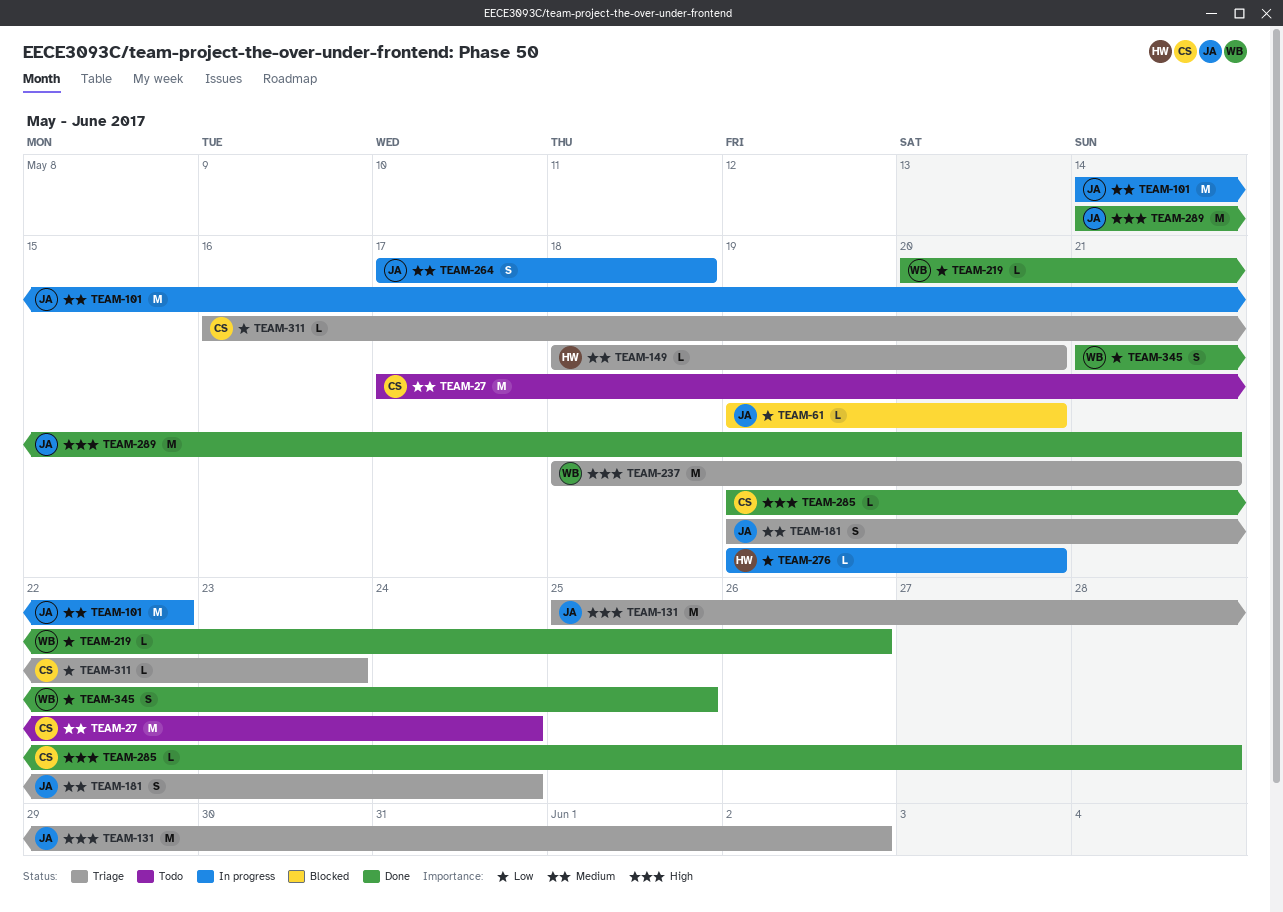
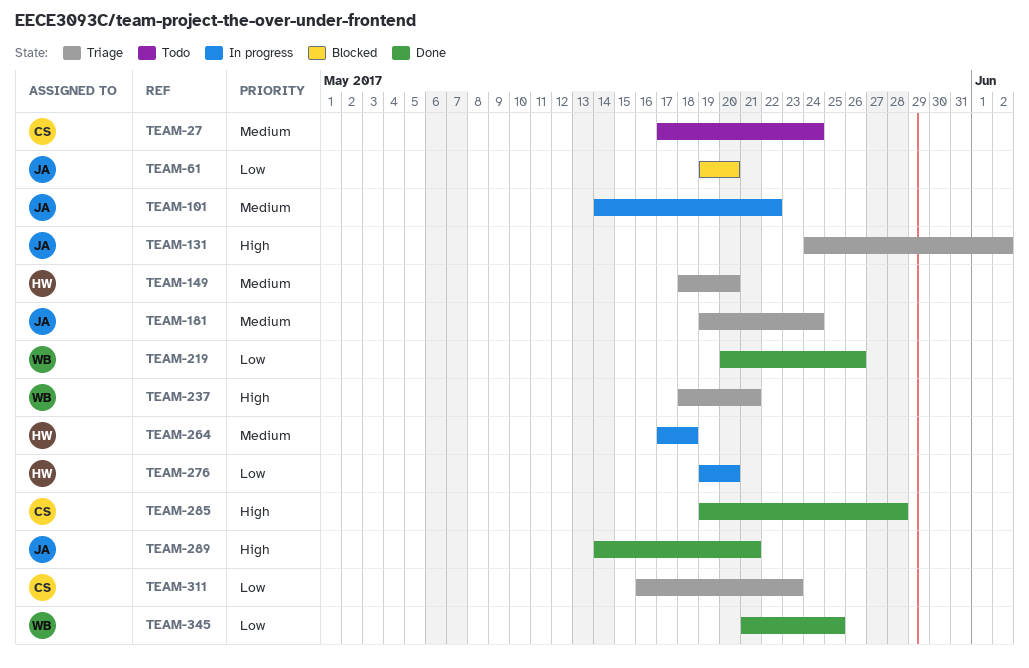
TEAM-131, start: May 25 -> May 24
TEAM-264, owner: JA -> HW

